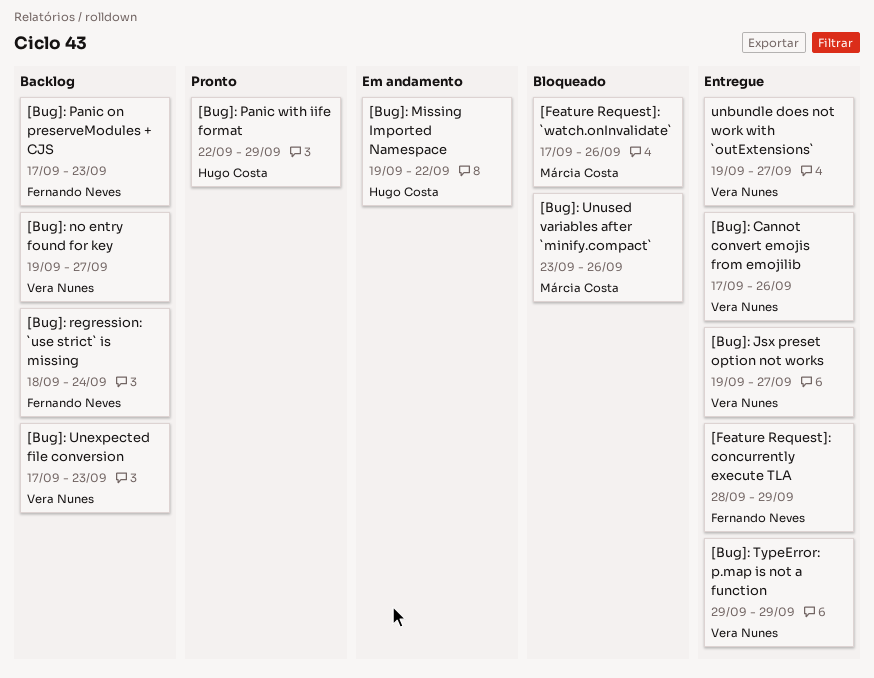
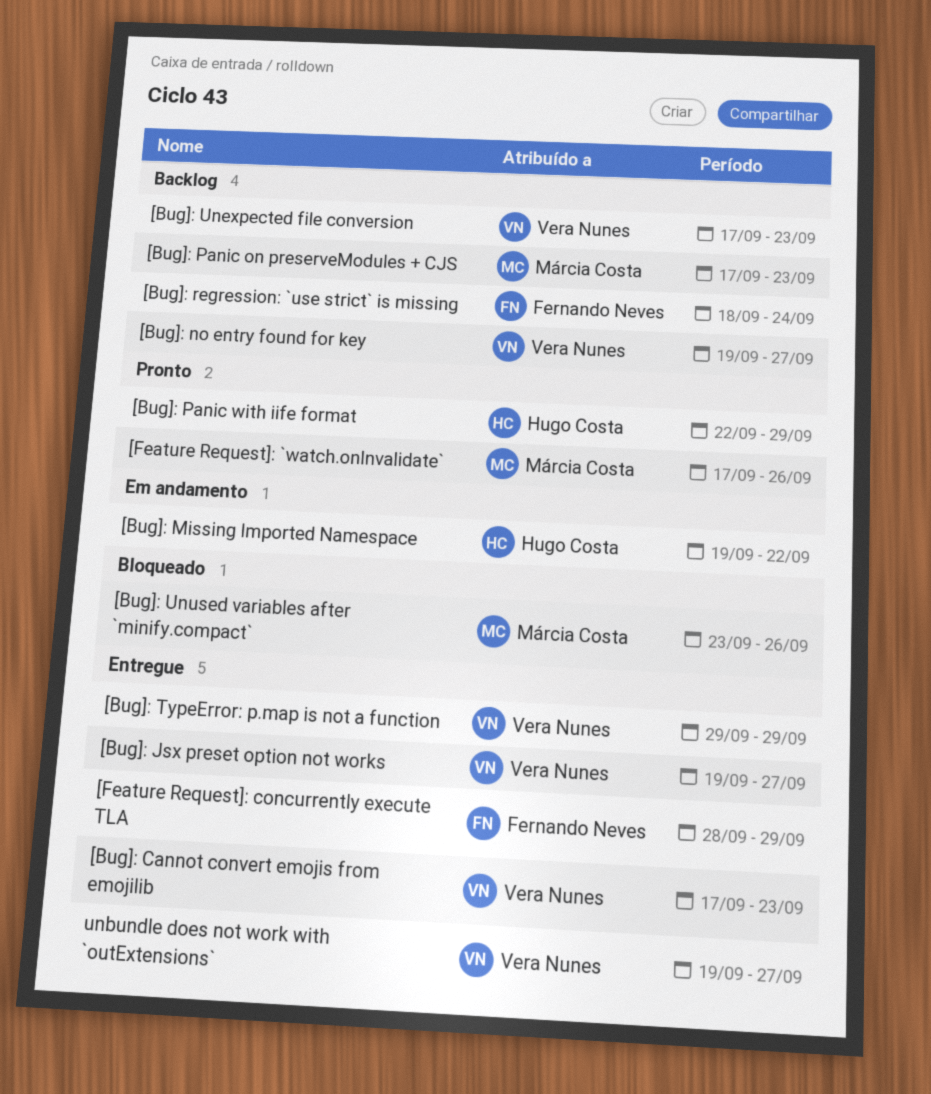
[Bug]: Cannot convert emojis from emojilib, due: Sep 26 -> Sep 23
[Bug]: Panic on preserveModules + CJS, owner: Fernando Neves -> Márcia Costa
[Feature Request]: `watch.onInvalidate`, status: Bloqueado -> Pronto

